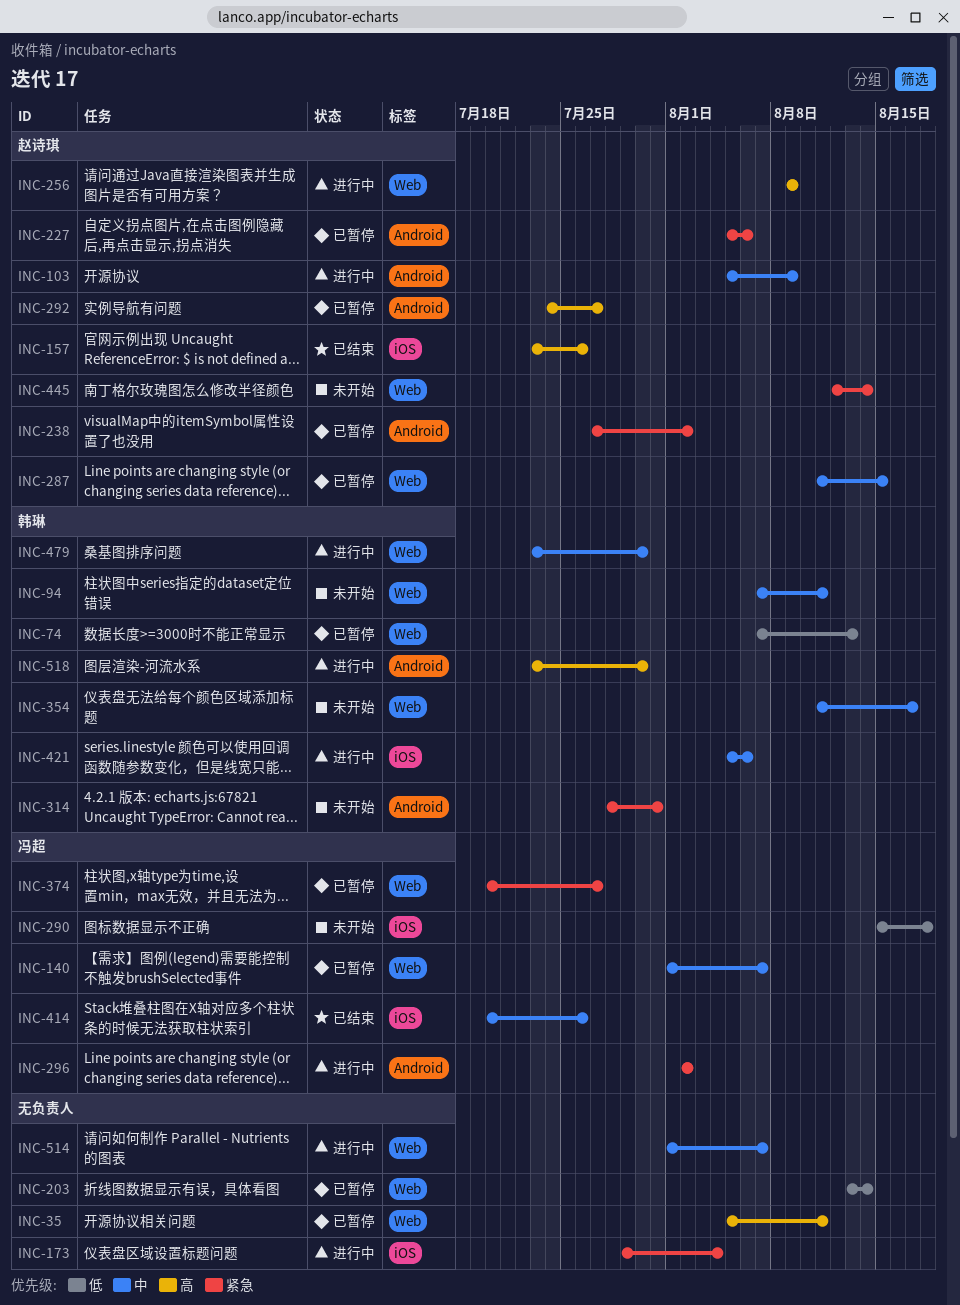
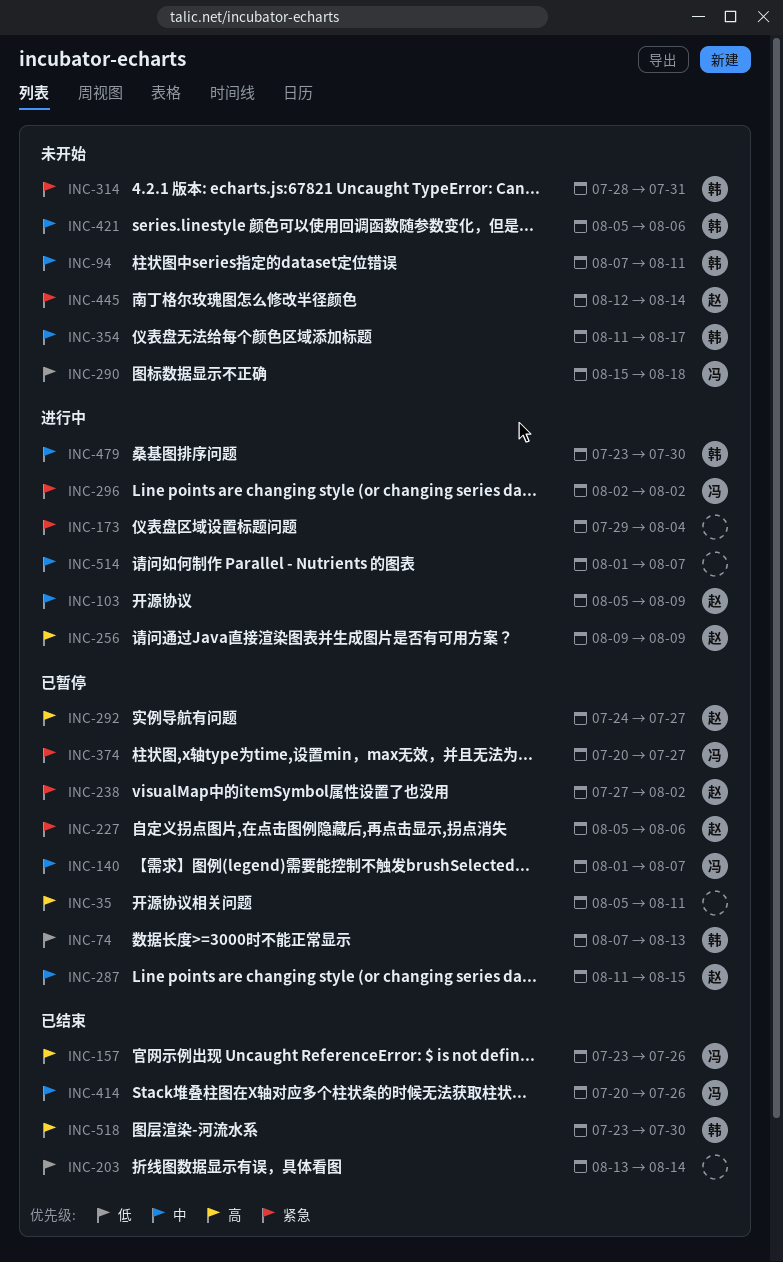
INC-157, owner: 赵诗琪 -> 冯超
INC-203, status: 已暂停 -> 已结束
INC-421, status: 进行中 -> 未开始
INC-518, status: 进行中 -> 已结束

